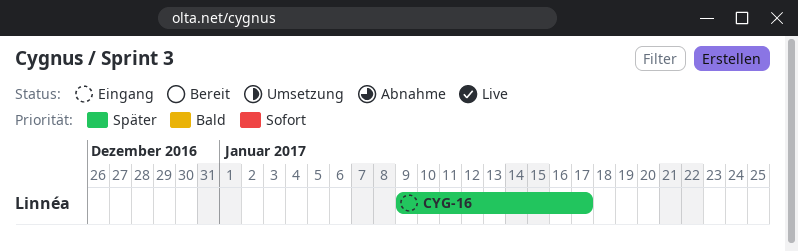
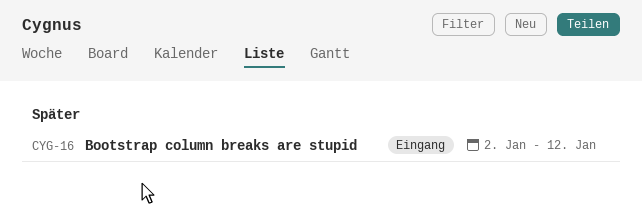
CYG-16, start: Jan 9 -> Jan 2
CYG-16, due: Jan 17 -> Jan 12

